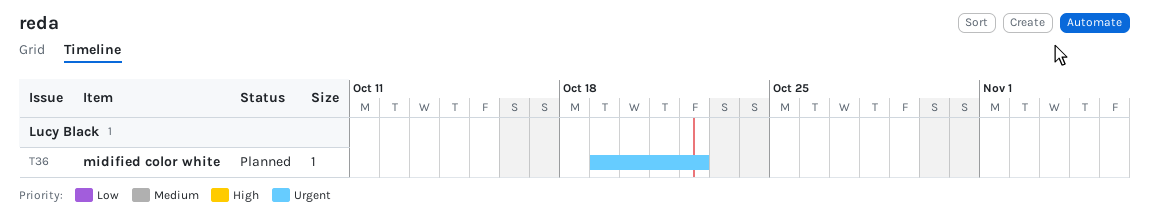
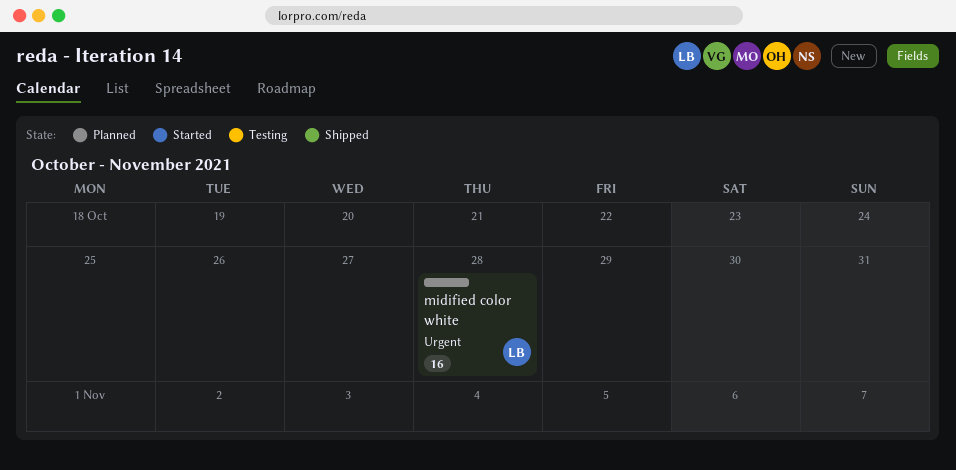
midified color white, estimate: 1 -> 16
midified color white, due: Oct 22 -> Oct 28

